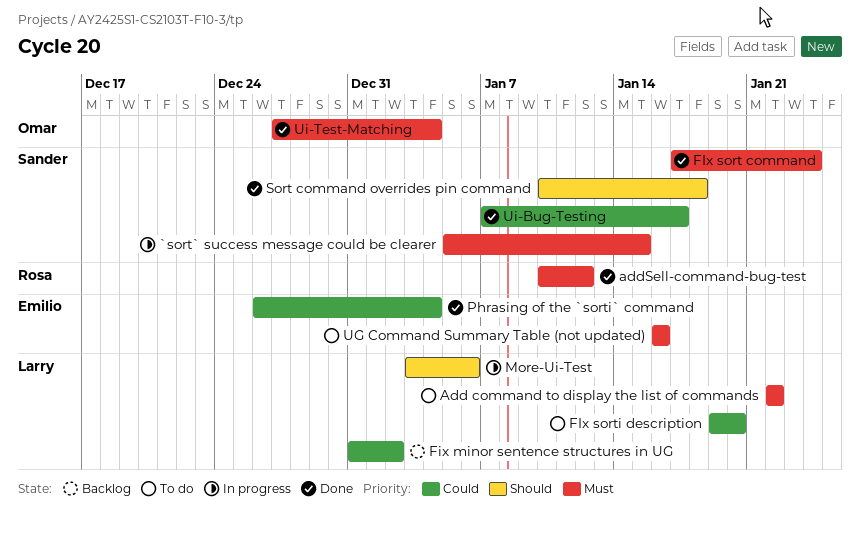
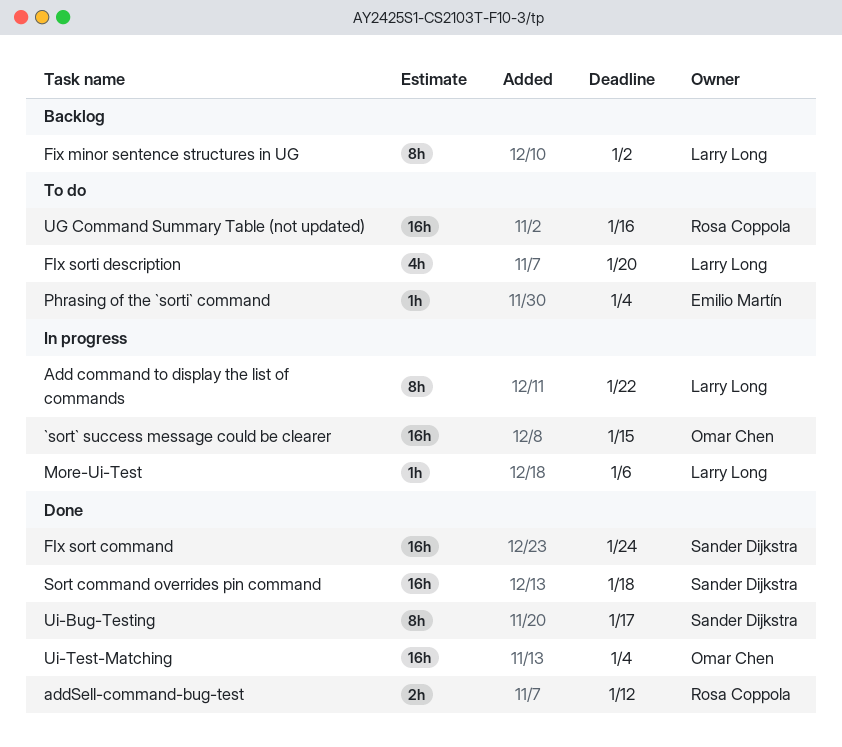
`sort` success message could be clearer, owner: Sander Dijkstra -> Omar Chen
Add command to display the list of commands, status: To do -> In progress
Phrasing of the `sorti` command, status: Done -> To do
UG Command Summary Table (not updated), owner: Emilio Martín -> Rosa Coppola

